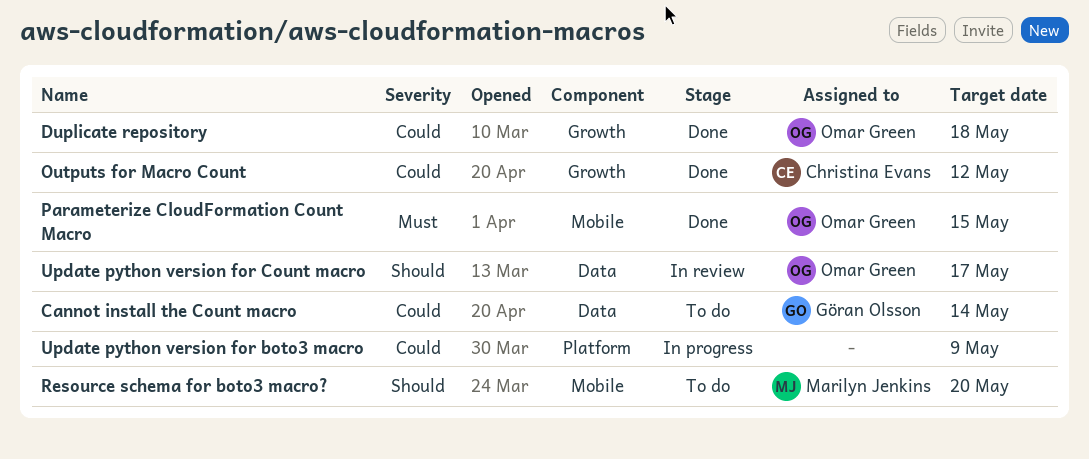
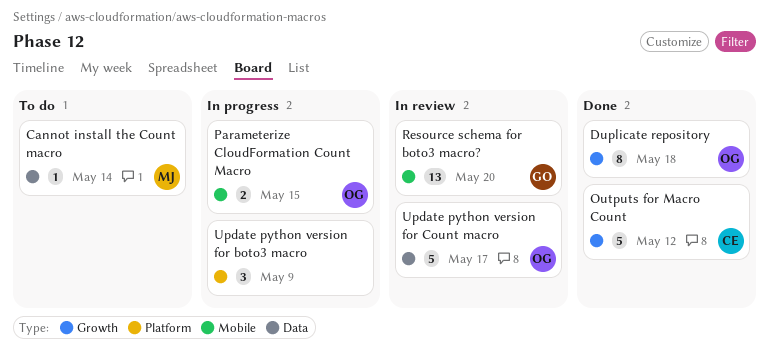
Cannot install the Count macro, owner: Göran Olsson -> Marilyn Jenkins
Parameterize CloudFormation Count Macro, status: Done -> In progress
Resource schema for boto3 macro?, status: To do -> In review
Resource schema for boto3 macro?, owner: Marilyn Jenkins -> Göran Olsson

